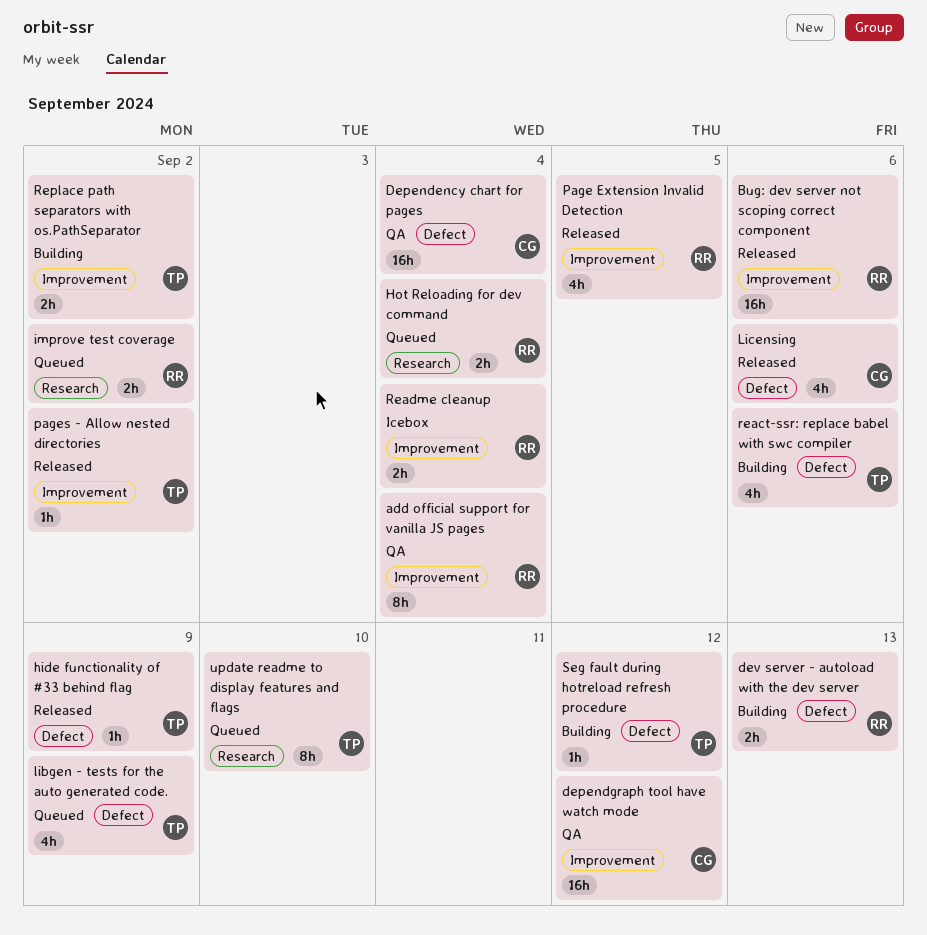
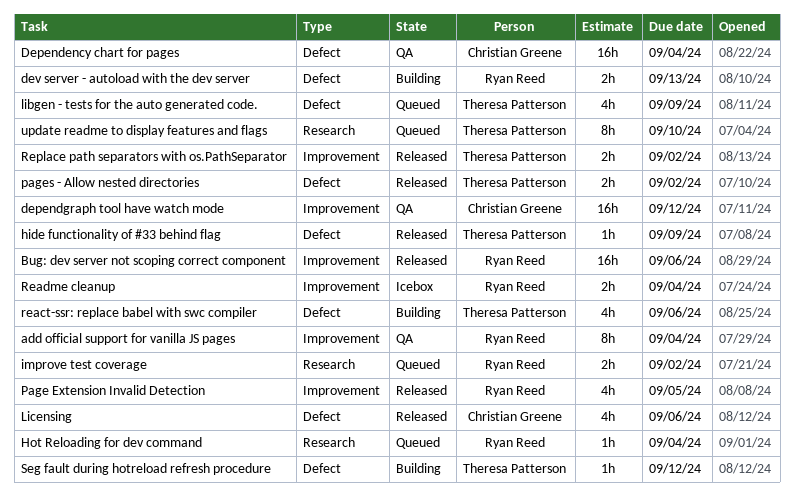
Hot Reloading for dev command, estimate: 2h -> 1h
pages - Allow nested directories, label: Improvement -> Defect
pages - Allow nested directories, estimate: 1h -> 2h
Replace path separators with os.PathSeparator, status: Building -> Released

